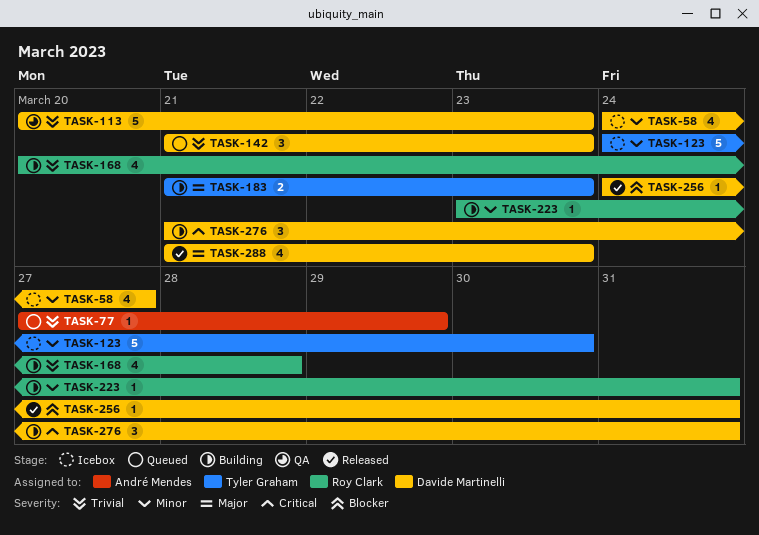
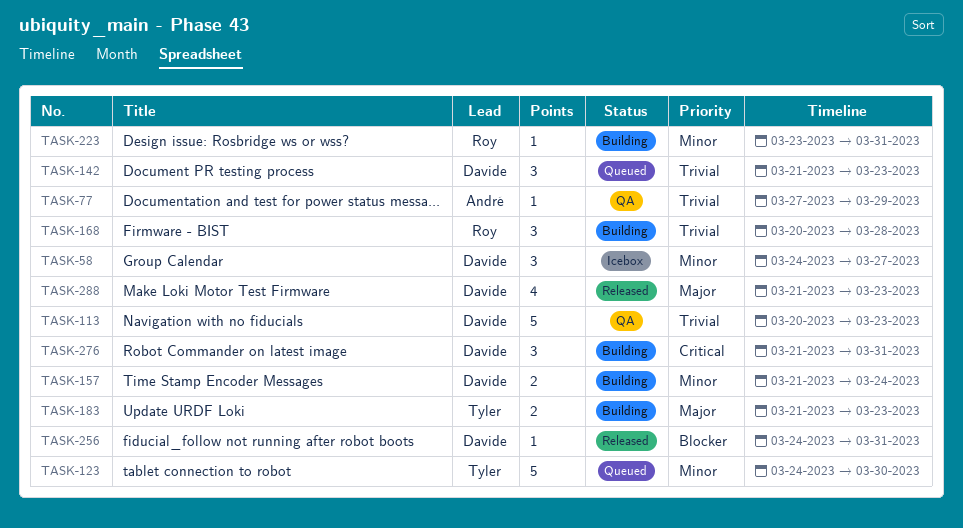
TASK-58, estimate: 4 -> 3
TASK-77, status: Queued -> QA
TASK-123, status: Icebox -> Queued
TASK-157: none -> present
TASK-168, estimate: 4 -> 3

